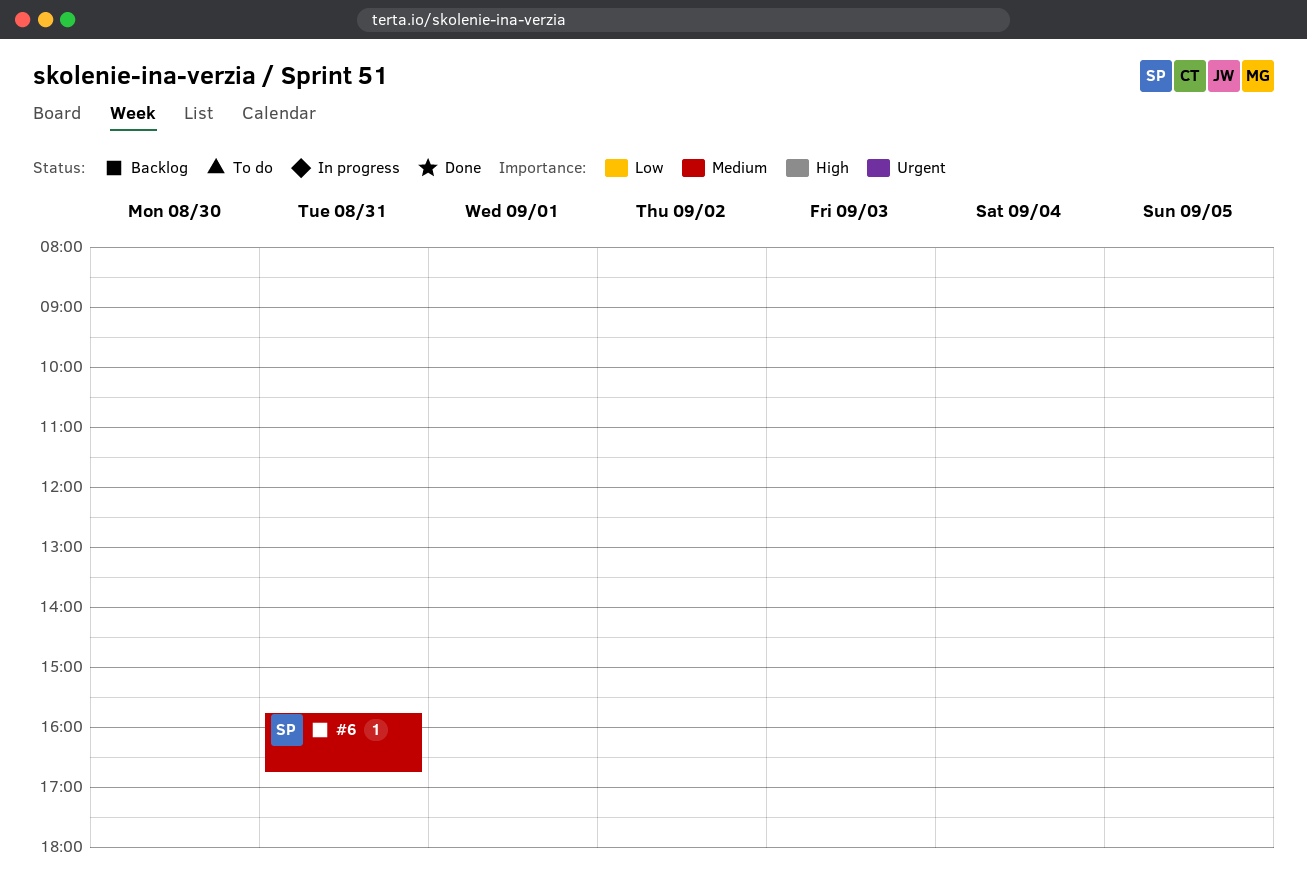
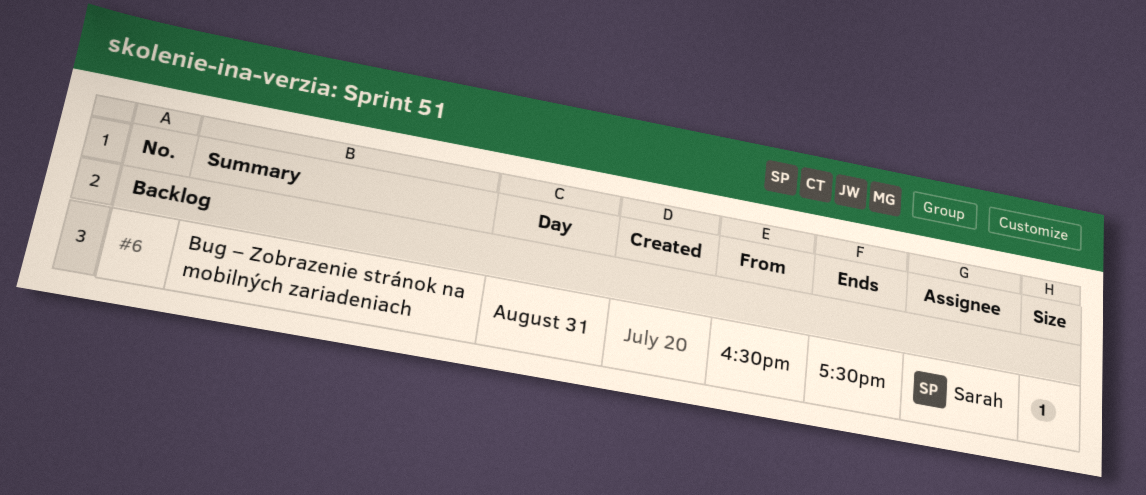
#6, begins: 15:45 -> 16:30
#6, ends: 16:45 -> 17:30

